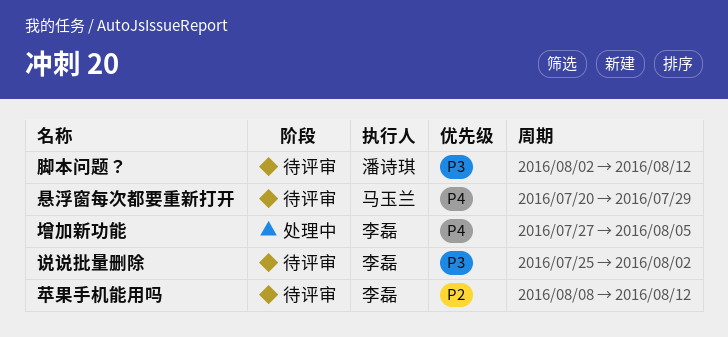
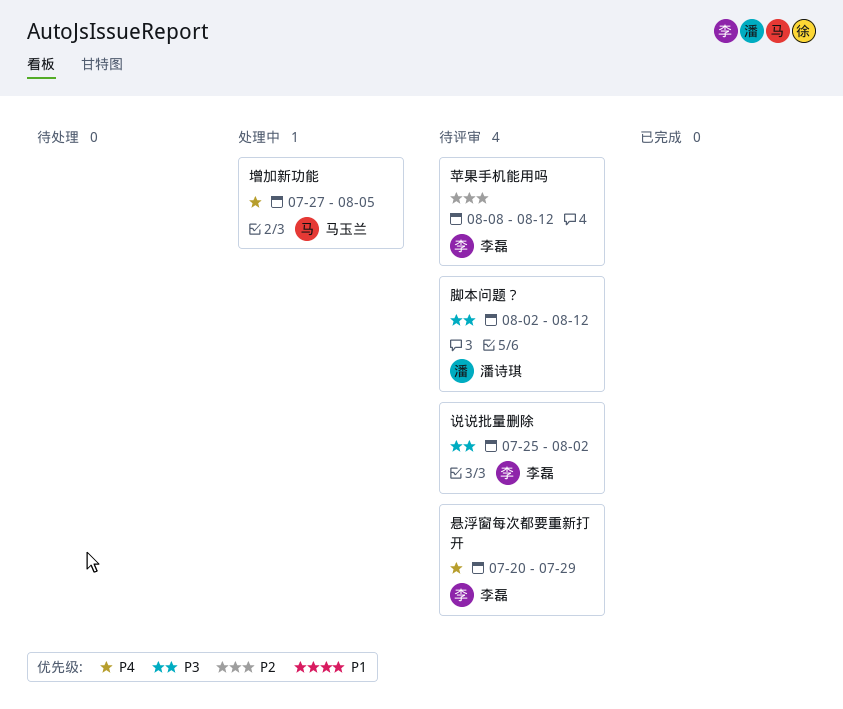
增加新功能, owner: 李磊 -> 马玉兰
悬浮窗每次都要重新打开, owner: 马玉兰 -> 李磊

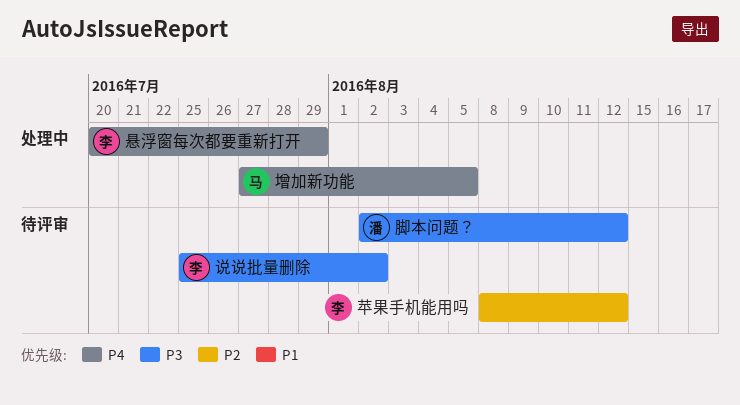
悬浮窗每次都要重新打开, status: 待评审 -> 处理中

